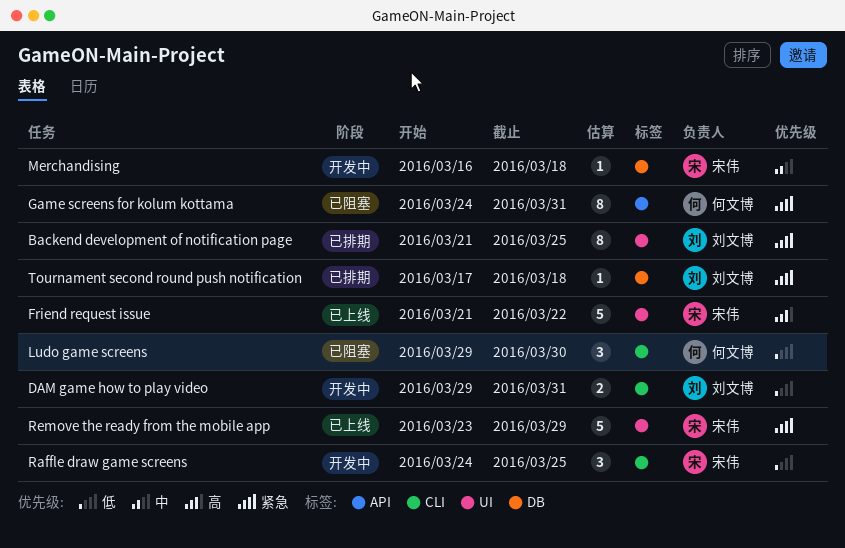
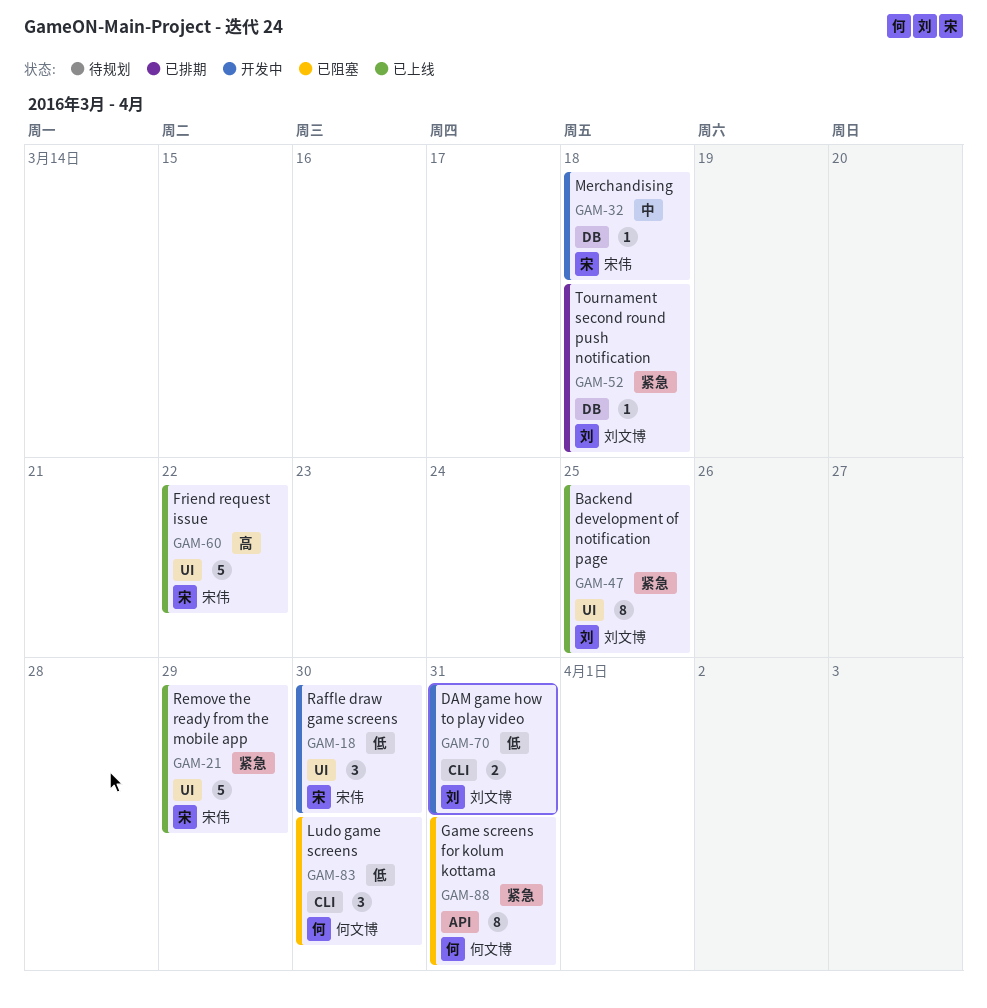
Backend development of notification page, status: 已排期 -> 已上线
Raffle draw game screens, label: CLI -> UI
Raffle draw game screens, due: Mar 25 -> Mar 30

